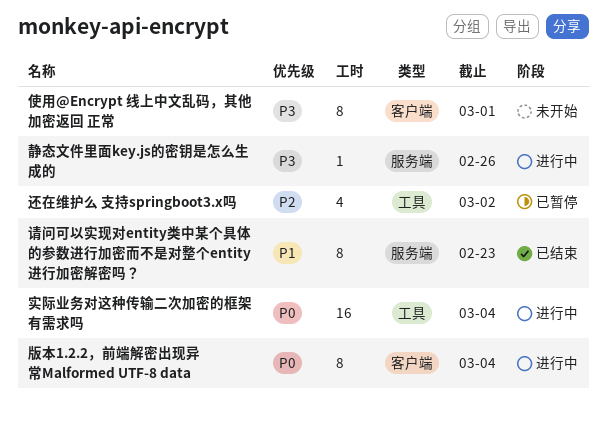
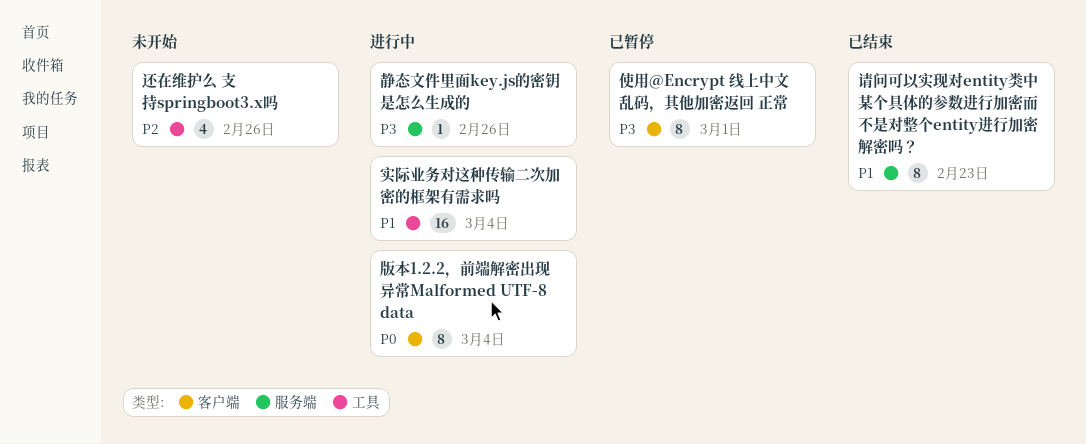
使用@Encrypt 线上中文乱码，其他加密返回 正常, status: 未开始 -> 已暂停
实际业务对这种传输二次加密的框架有需求吗, priority: P0 -> P1
还在维护么 支持springboot3.x吗, status: 已暂停 -> 未开始
还在维护么 支持springboot3.x吗, due: Mar 2 -> Feb 26

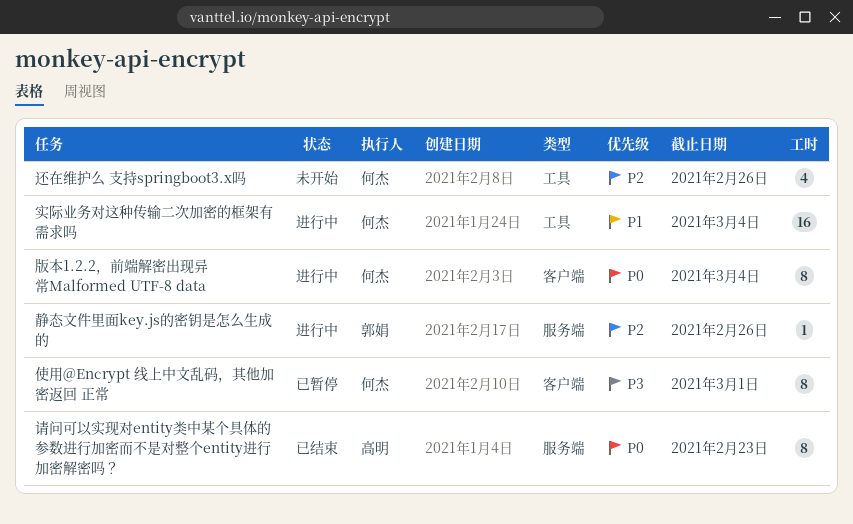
请问可以实现对entity类中某个具体的参数进行加密而不是对整个entity进行加密解密吗？, priority: P1 -> P0
静态文件里面key.js的密钥是怎么生成的, priority: P3 -> P2

